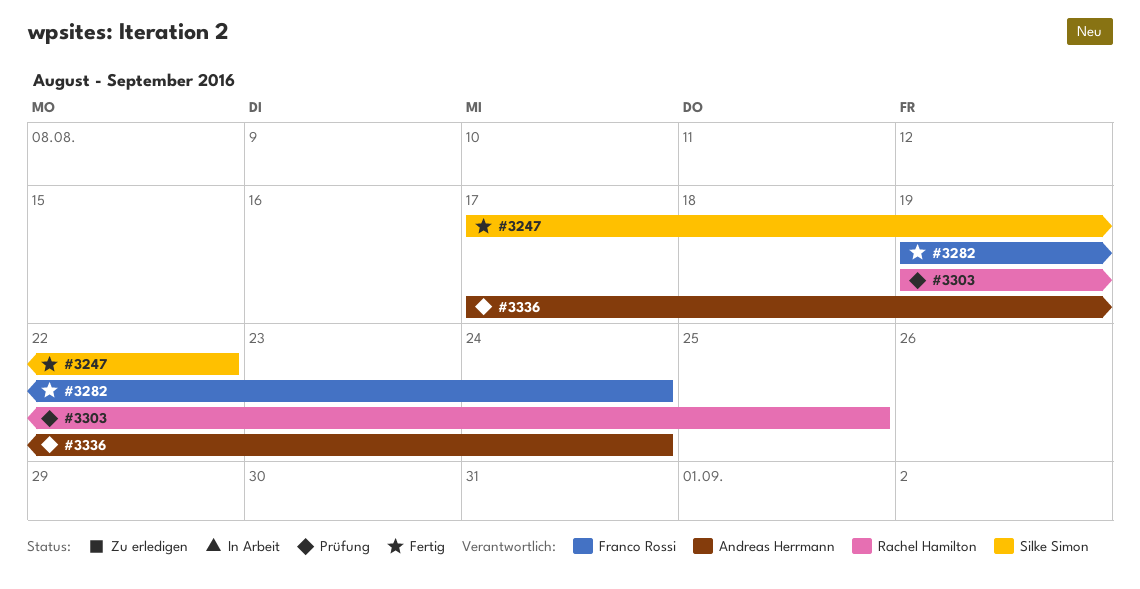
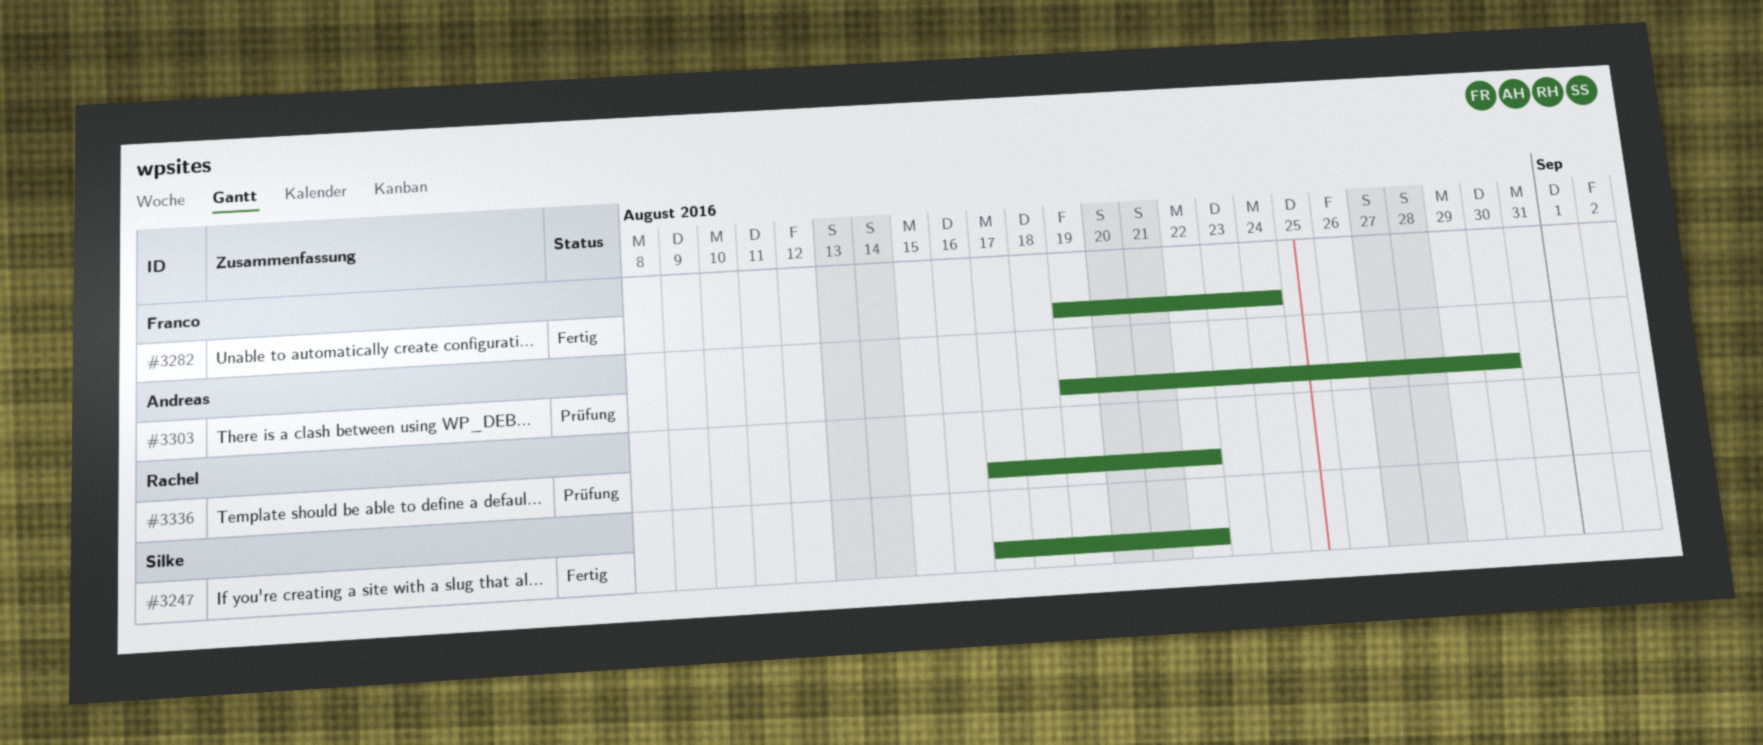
#3303, owner: Rachel Hamilton -> Andreas Herrmann
#3303, due: Aug 25 -> Aug 30
#3336, owner: Andreas Herrmann -> Rachel Hamilton
#3336, due: Aug 24 -> Aug 22

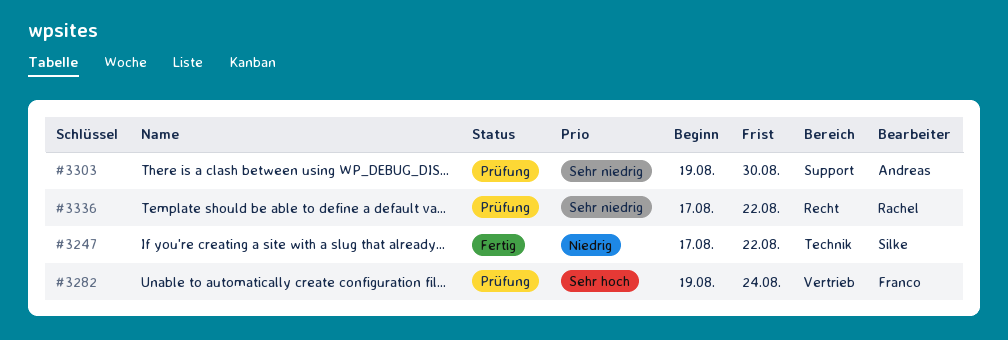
#3282, status: Fertig -> Prüfung

